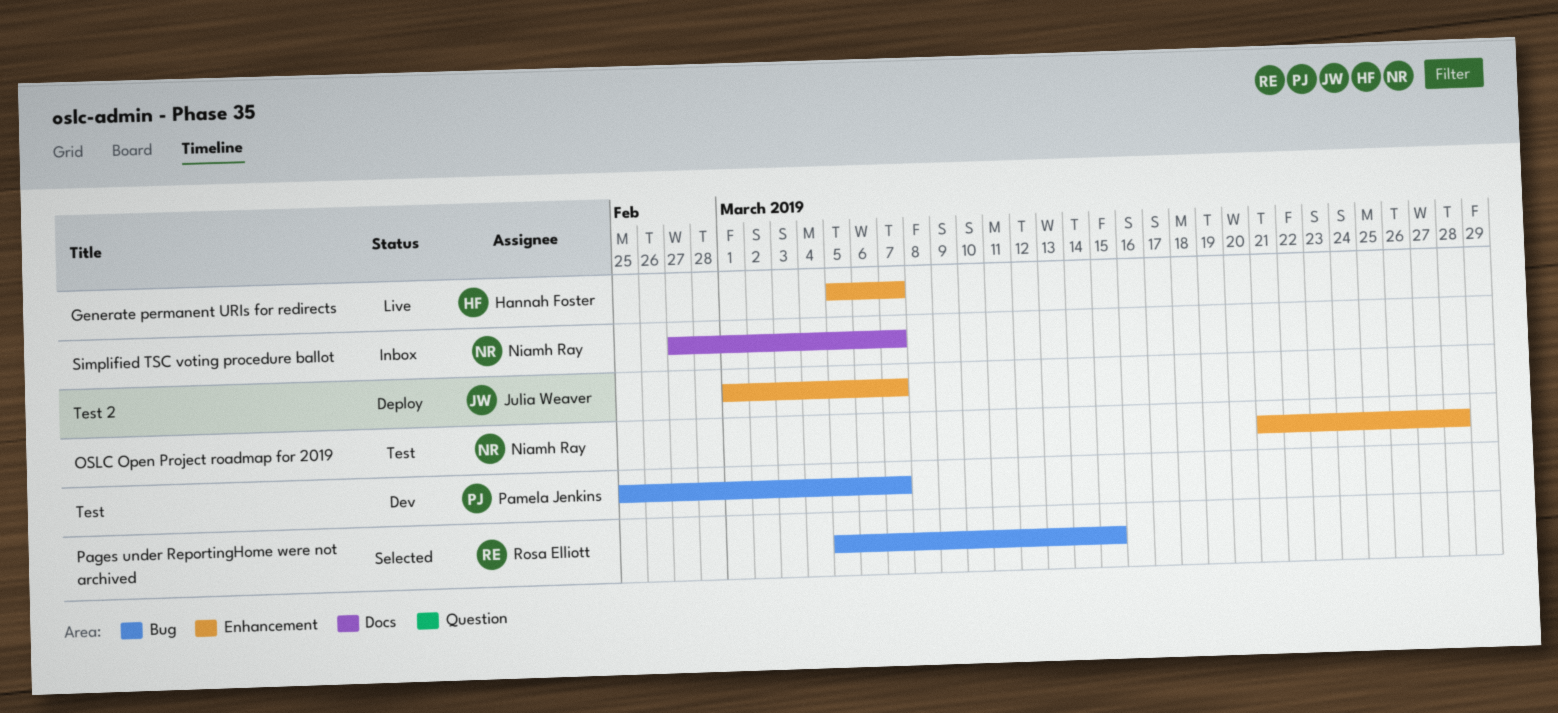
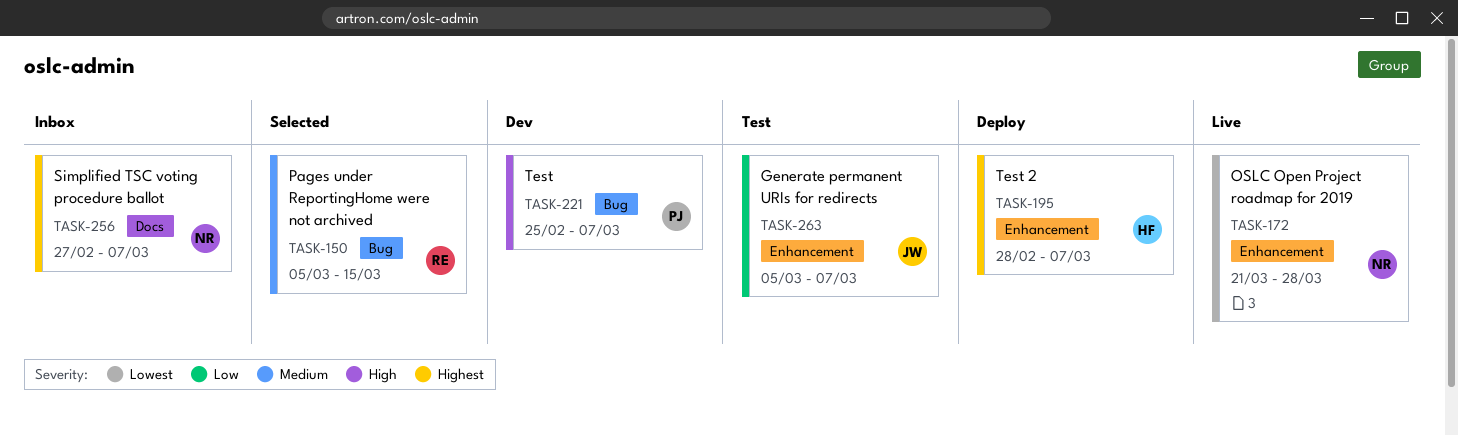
Generate permanent URIs for redirects, status: Live -> Test
Generate permanent URIs for redirects, owner: Hannah Foster -> Julia Weaver
OSLC Open Project roadmap for 2019, status: Test -> Live
Test 2, owner: Julia Weaver -> Hannah Foster
Test 2, start: Mar 1 -> Feb 28

